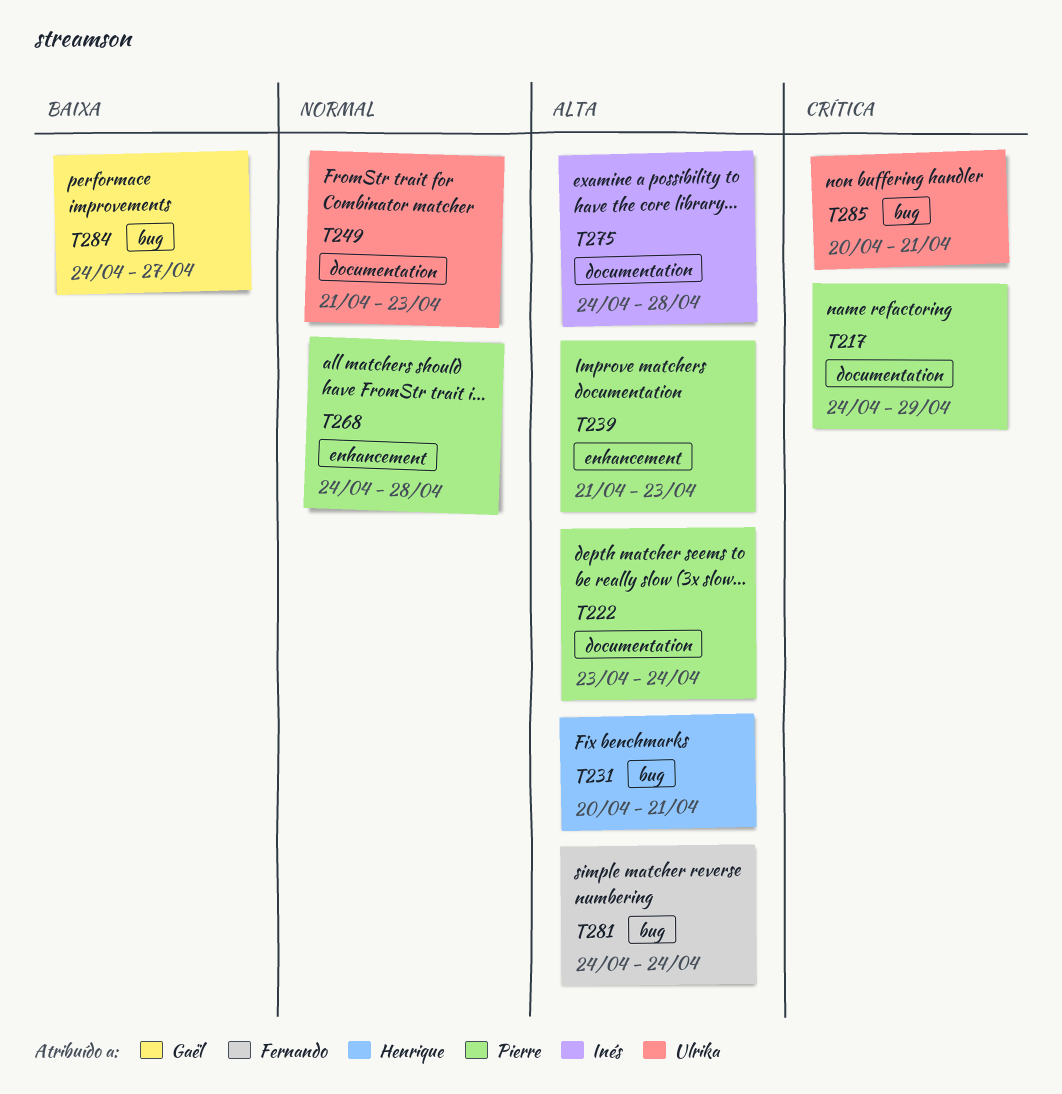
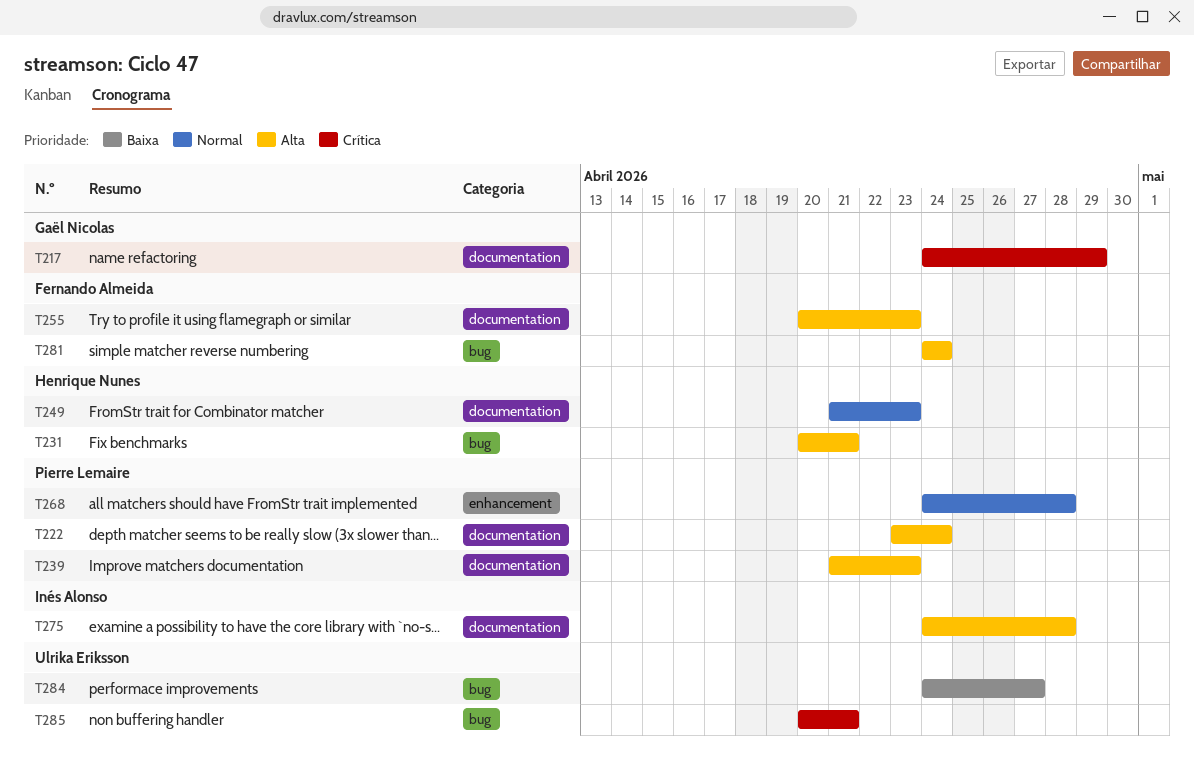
T217, owner: Pierre Lemaire -> Gaël Nicolas
T239, label: enhancement -> documentation
T249, owner: Ulrika Eriksson -> Henrique Nunes
T255: none -> present
T284, owner: Gaël Nicolas -> Ulrika Eriksson

